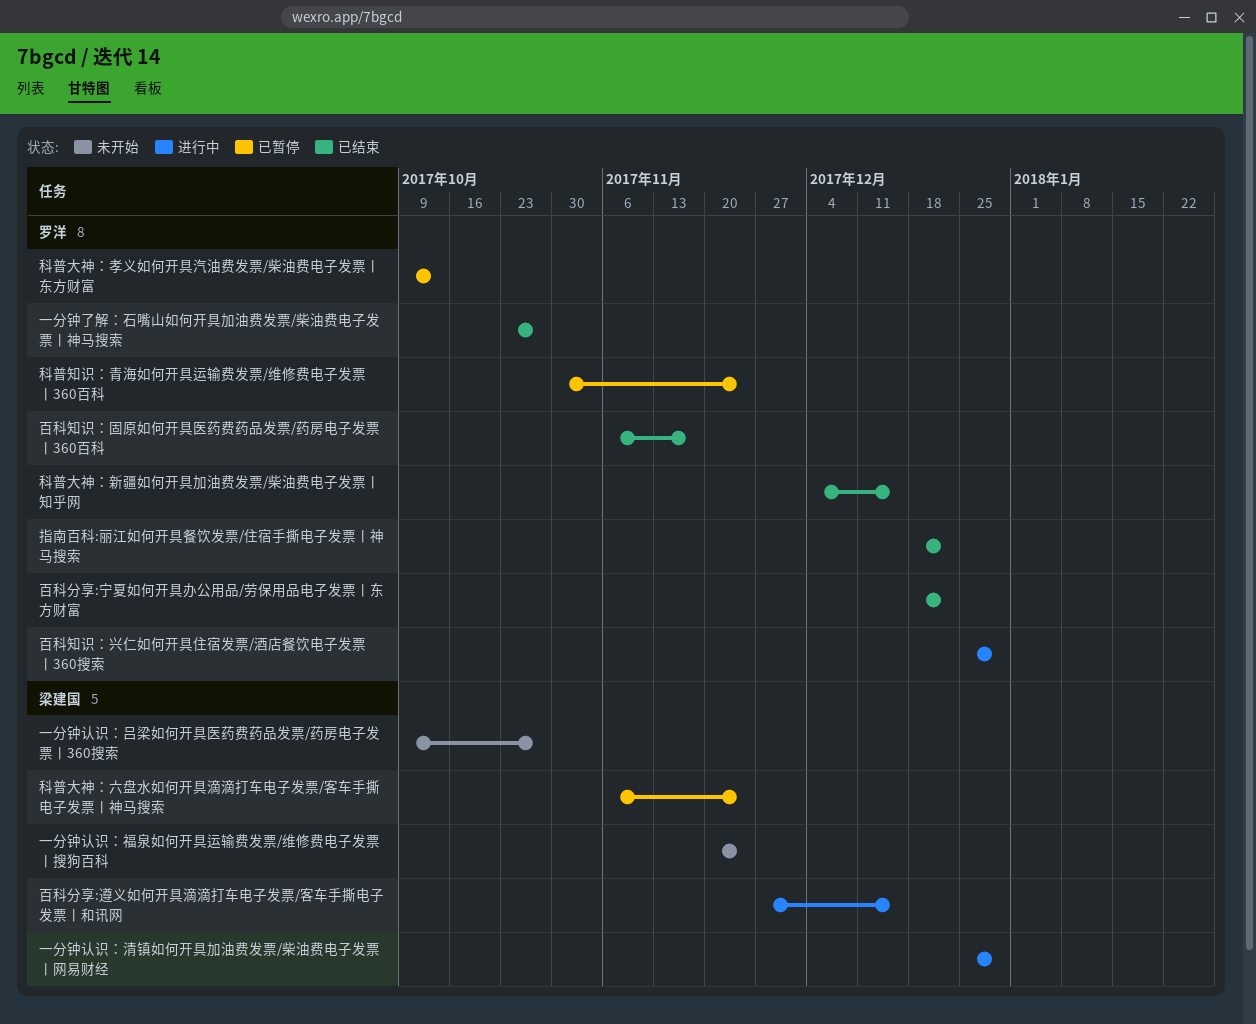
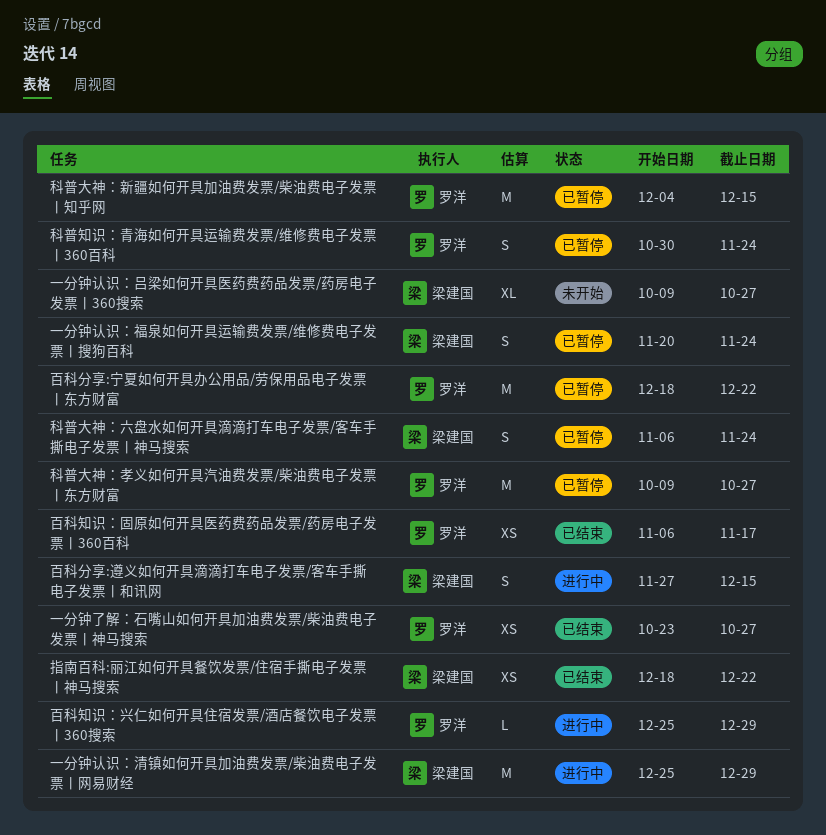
一分钟认识：福泉如何开具运输费发票/维修费电子发票丨搜狗百科, status: 未开始 -> 已暂停
指南百科:丽江如何开具餐饮发票/住宿手撕电子发票丨神马搜索, owner: 罗洋 -> 梁建国
百科分享:宁夏如何开具办公用品/劳保用品电子发票丨东方财富, status: 已结束 -> 已暂停
科普大神：孝义如何开具汽油费发票/柴油费电子发票丨东方财富, due: Oct 13 -> Oct 27
科普大神：新疆如何开具加油费发票/柴油费电子发票丨知乎网, status: 已结束 -> 已暂停

